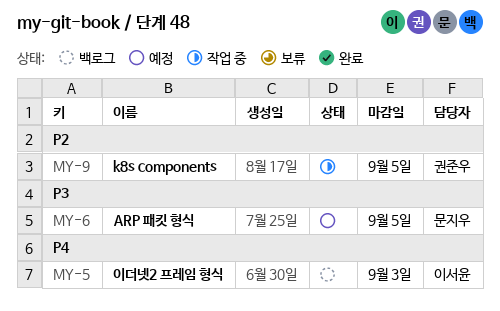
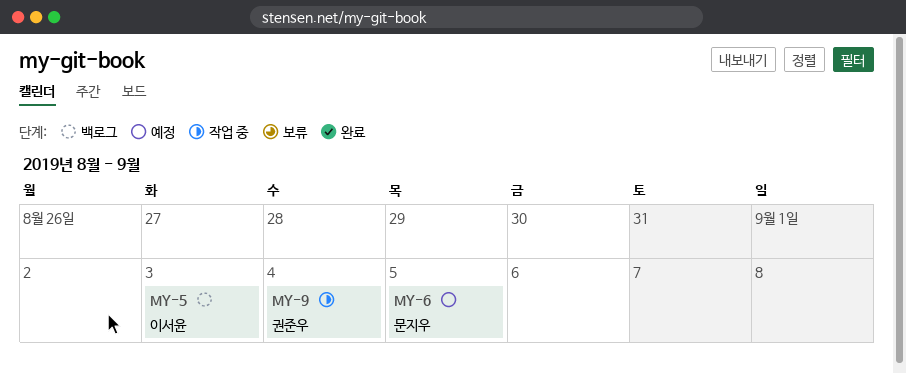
MY-9, due: Sep 5 -> Sep 4

